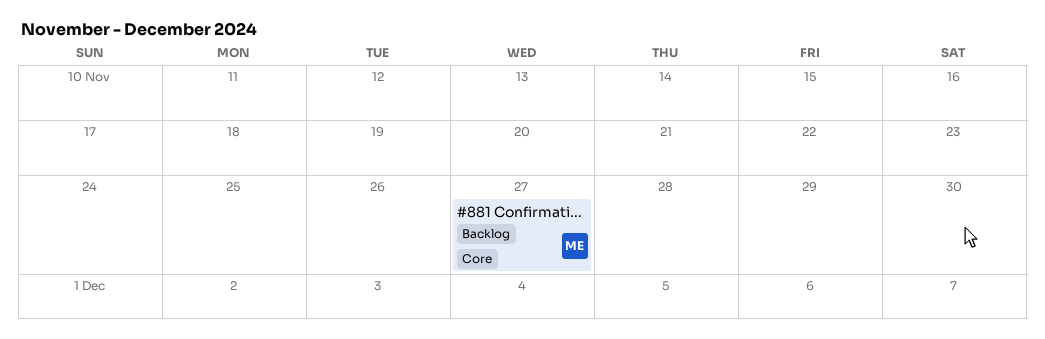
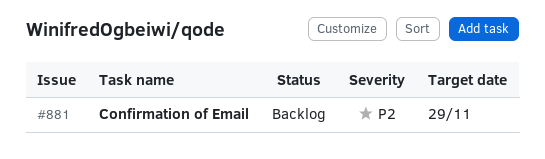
#881, due: Nov 27 -> Nov 29

